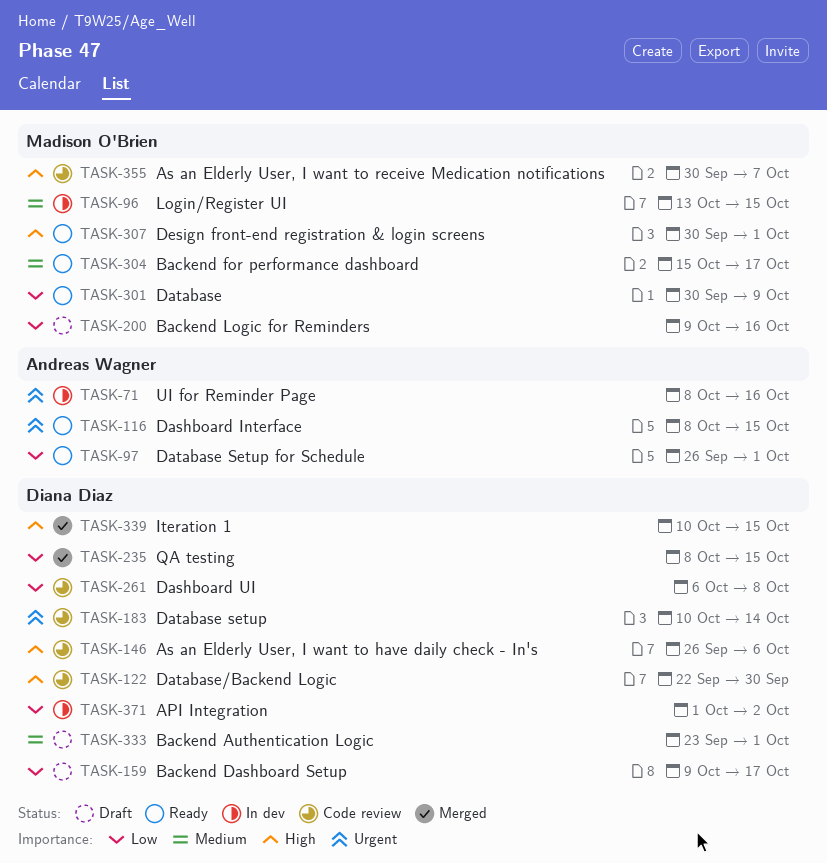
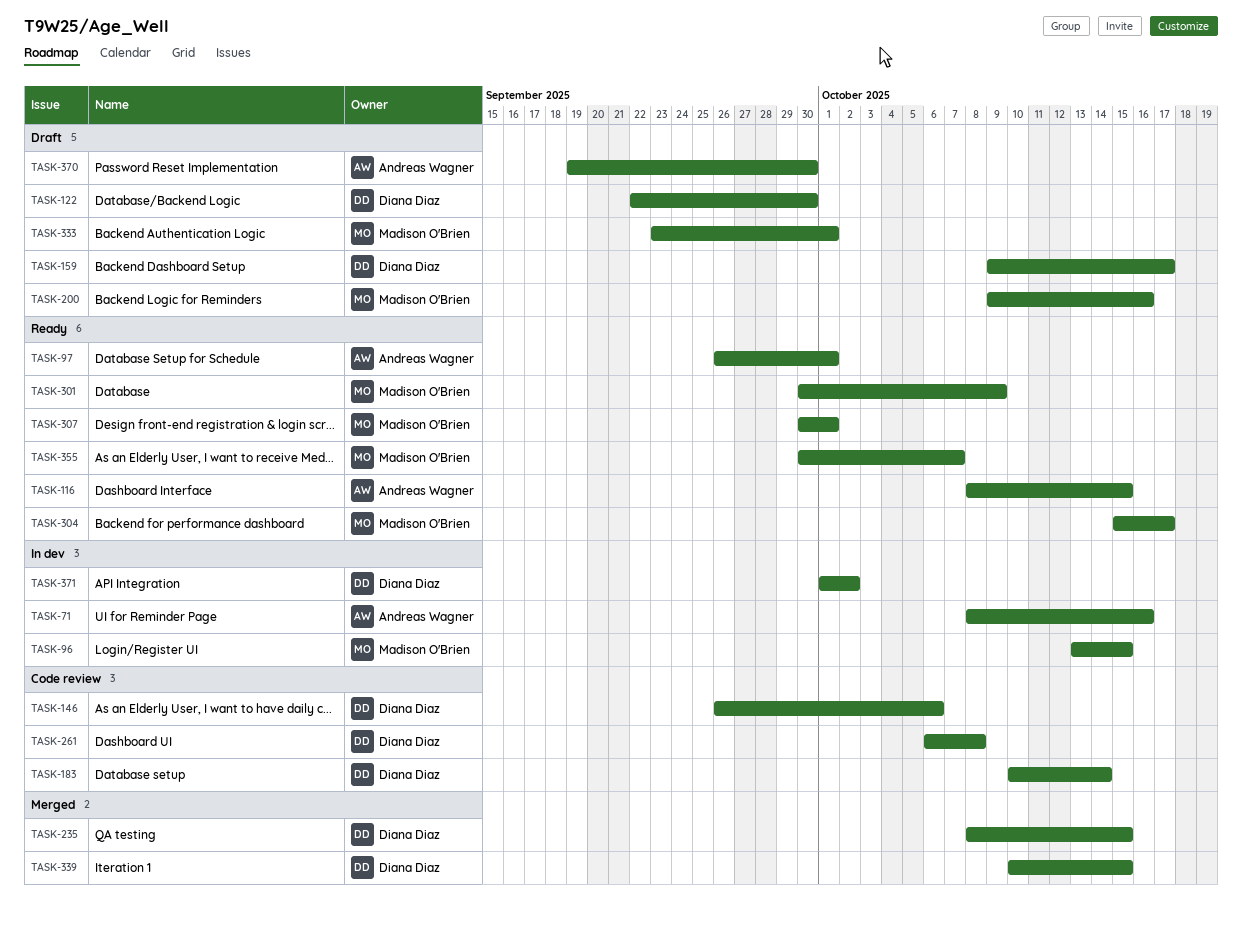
TASK-122, status: Code review -> Draft
TASK-333, owner: Diana Diaz -> Madison O'Brien
TASK-355, status: Code review -> Ready
TASK-370: none -> present

